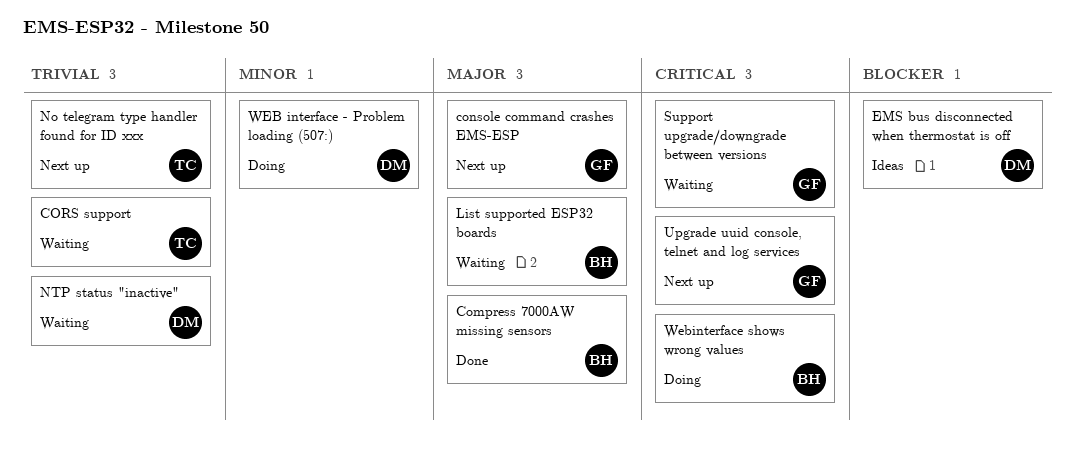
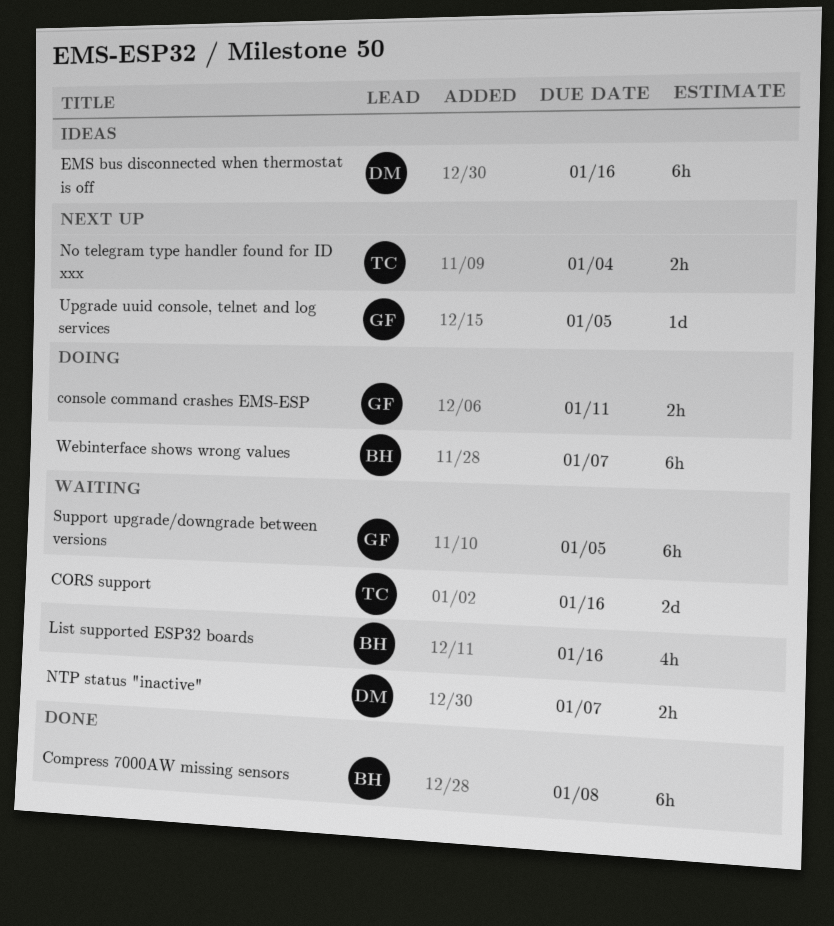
console command crashes EMS-ESP, status: Next up -> Doing
WEB interface - Problem loading (507:): present -> none

